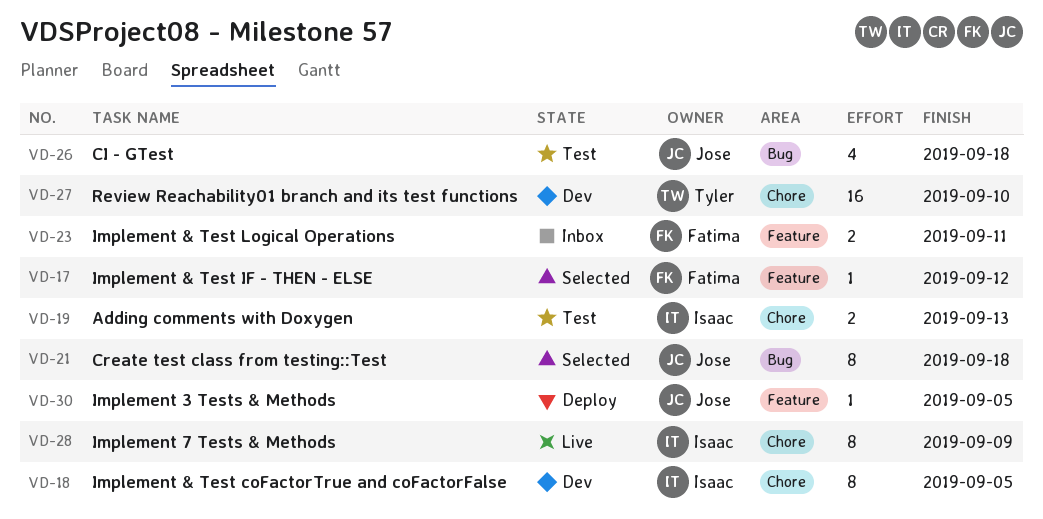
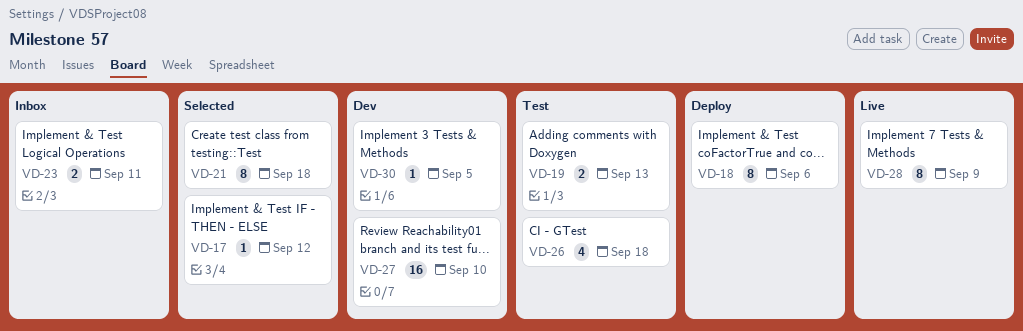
VD-18, status: Dev -> Deploy
VD-18, due: Sep 5 -> Sep 6
VD-30, status: Deploy -> Dev

